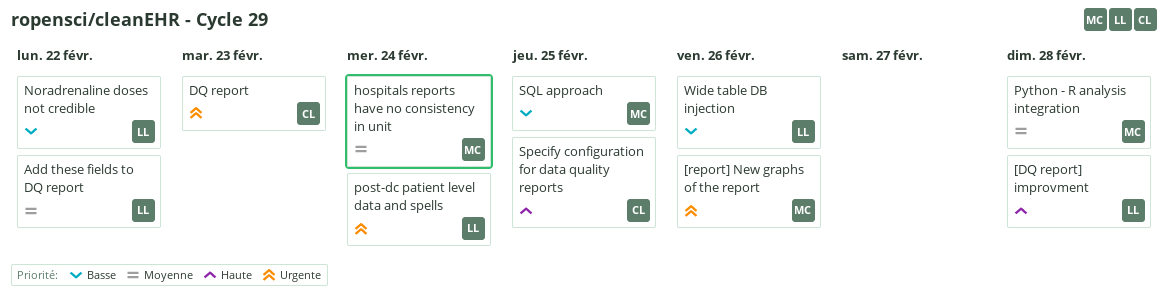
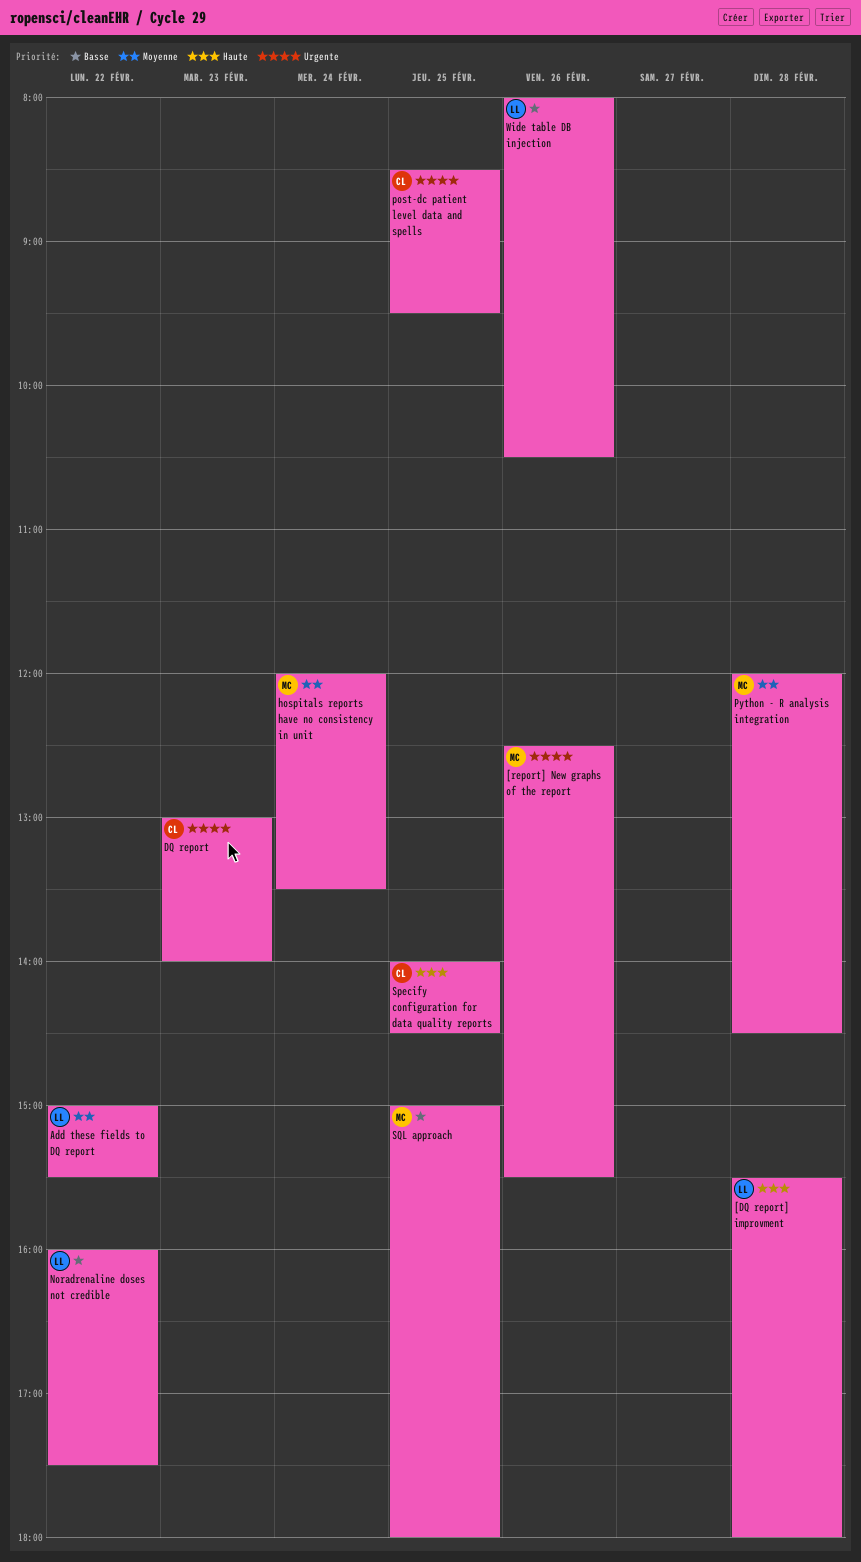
post-dc patient level data and spells, owner: LL -> CL
post-dc patient level data and spells, day: Feb 24 -> Feb 25

